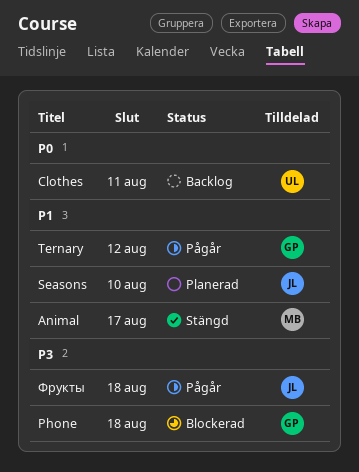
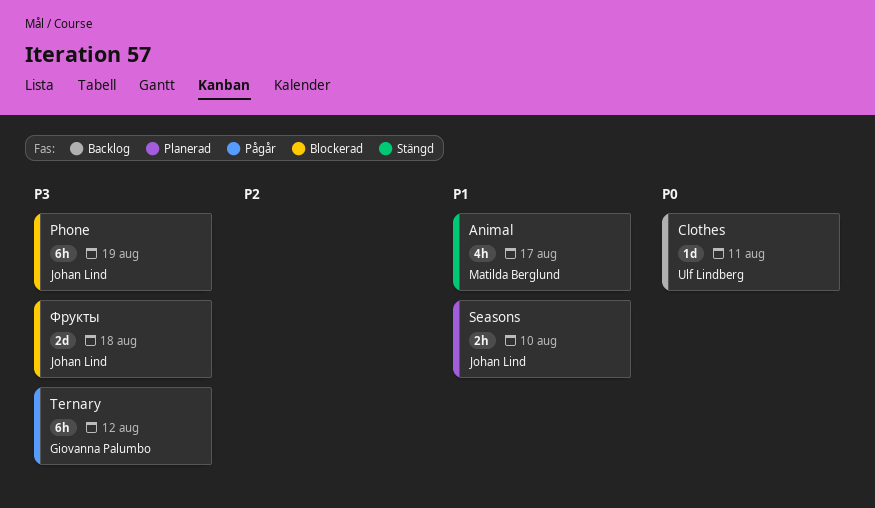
Phone, owner: Giovanna Palumbo -> Johan Lind
Phone, due: Aug 18 -> Aug 19
Ternary, priority: P1 -> P3
Фрукты, status: Pågår -> Blockerad

